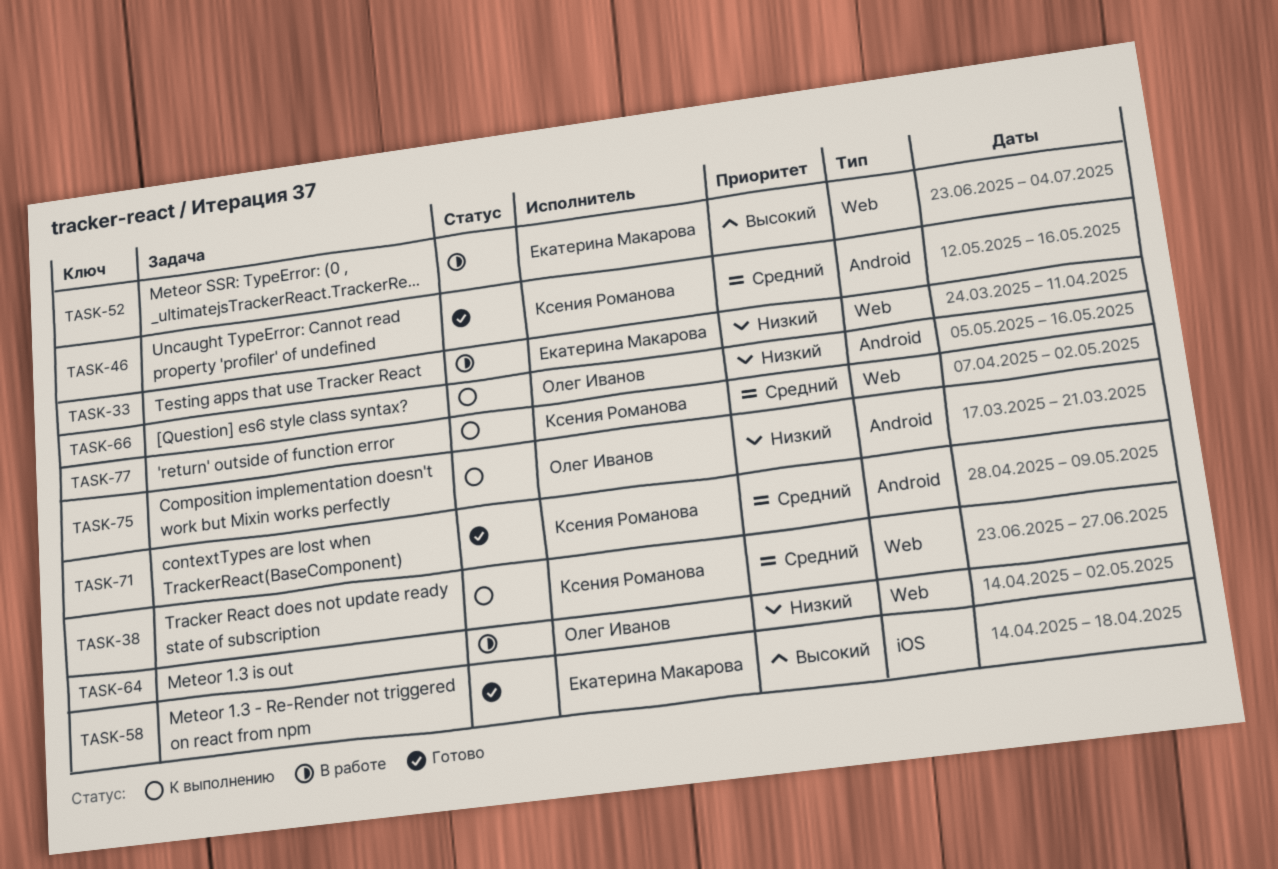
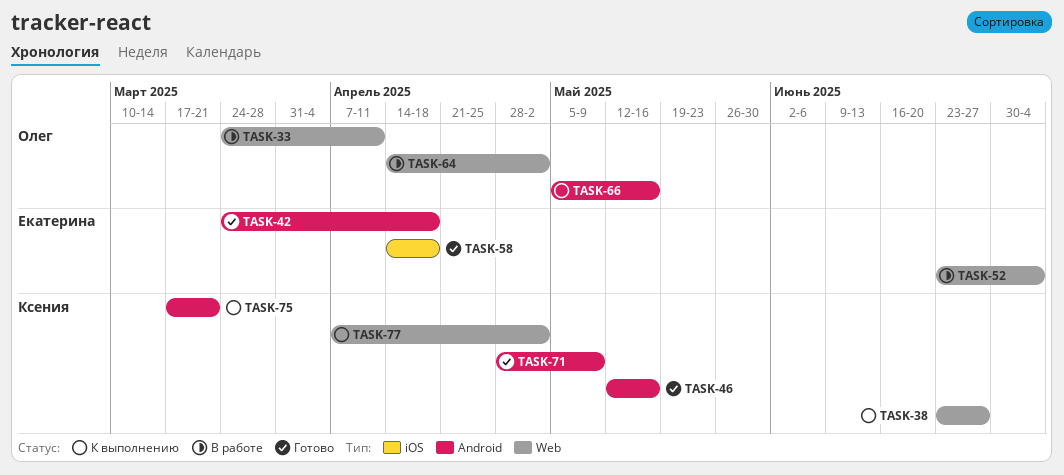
TASK-33, owner: Екатерина Макарова -> Олег Иванов
TASK-42: none -> present
TASK-75, owner: Олег Иванов -> Ксения Романова

